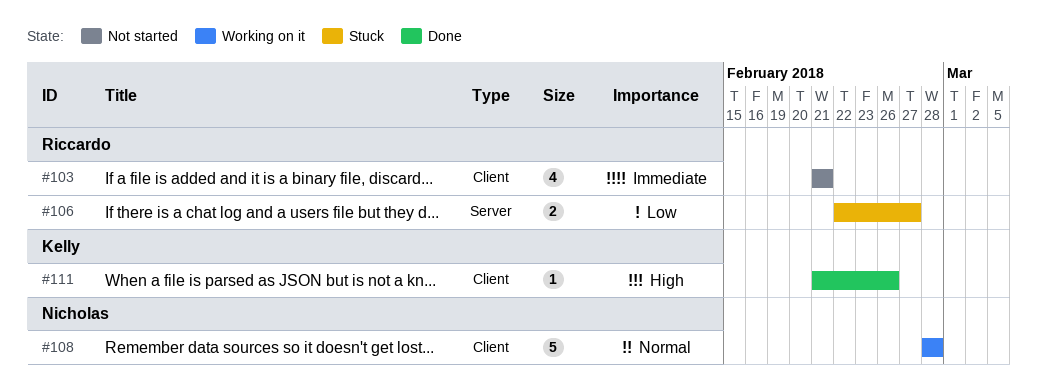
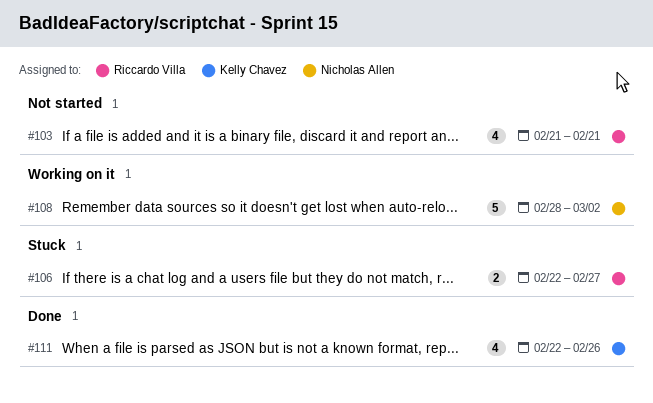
#108, due: Feb 28 -> Mar 2
#111, estimate: 1 -> 4
#111, start: Feb 21 -> Feb 22

